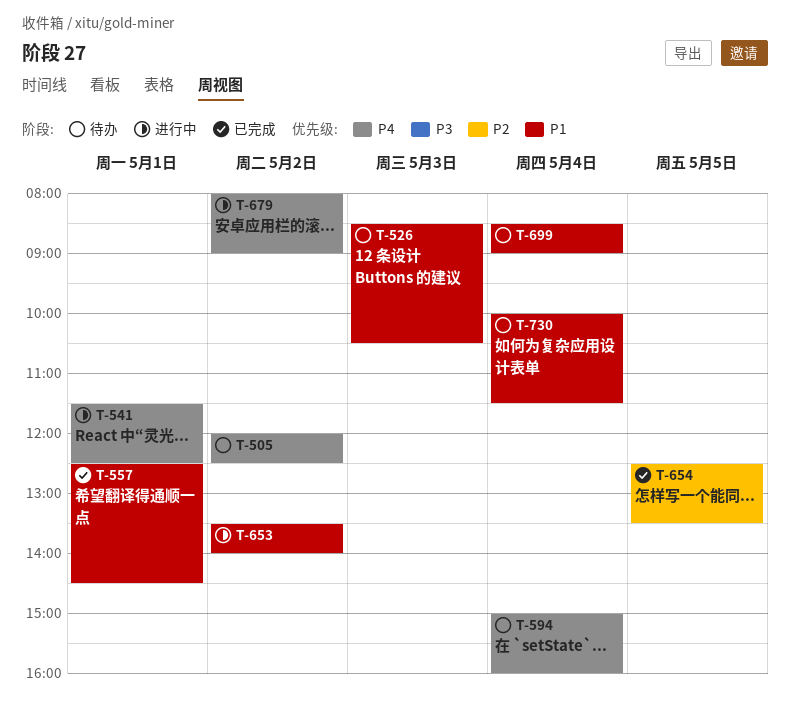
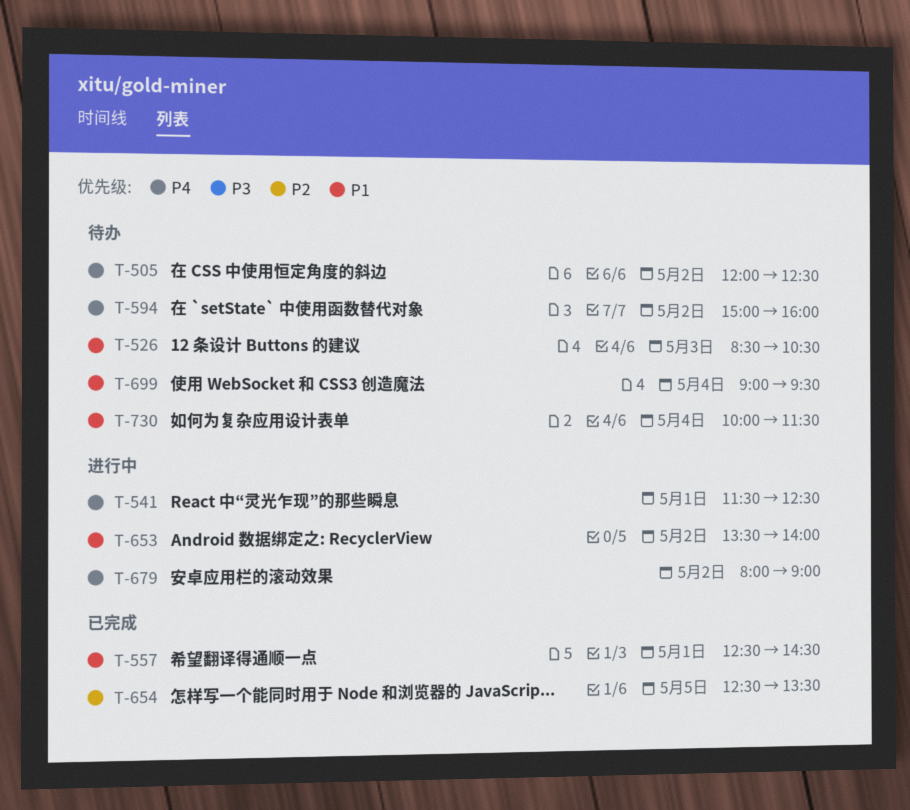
T-594, day: May 4 -> May 2
T-699, begins: 08:30 -> 09:00
T-699, ends: 09:00 -> 09:30

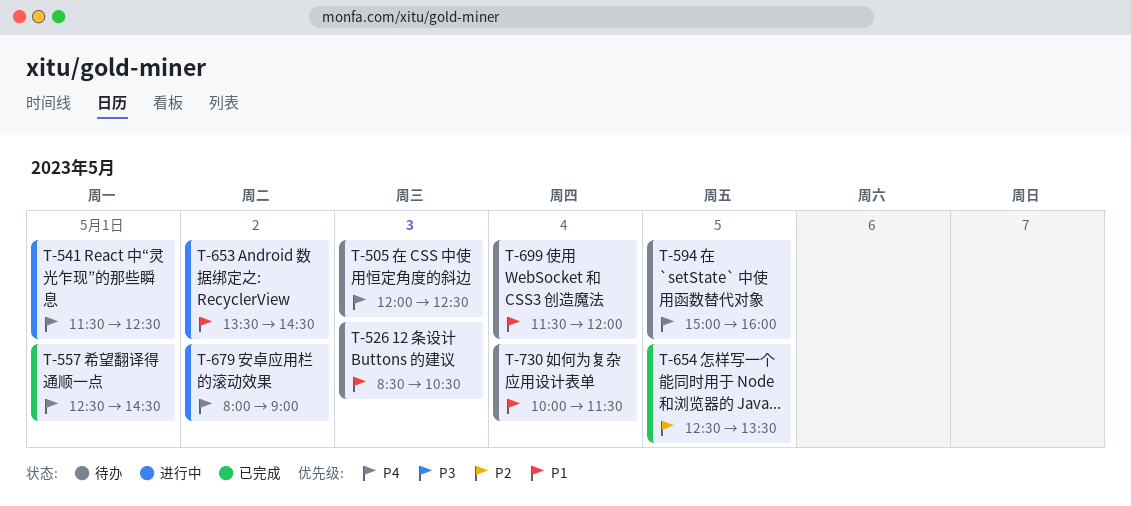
T-505, day: May 2 -> May 3
T-557, priority: P1 -> P4
T-594, day: May 2 -> May 5
T-653, ends: 14:00 -> 14:30
T-699, begins: 09:00 -> 11:30
T-699, ends: 09:30 -> 12:00

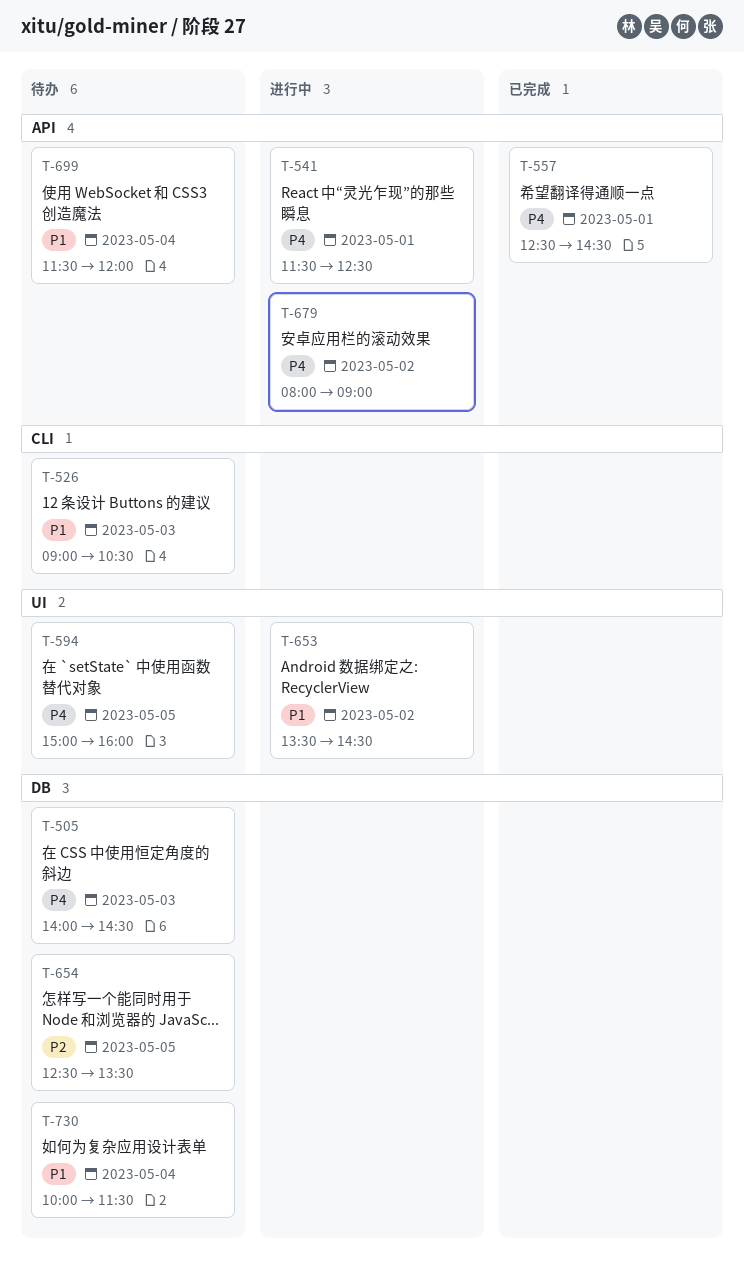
T-505, begins: 12:00 -> 14:00
T-505, ends: 12:30 -> 14:30
T-526, begins: 08:30 -> 09:00
T-654, status: 已完成 -> 待办

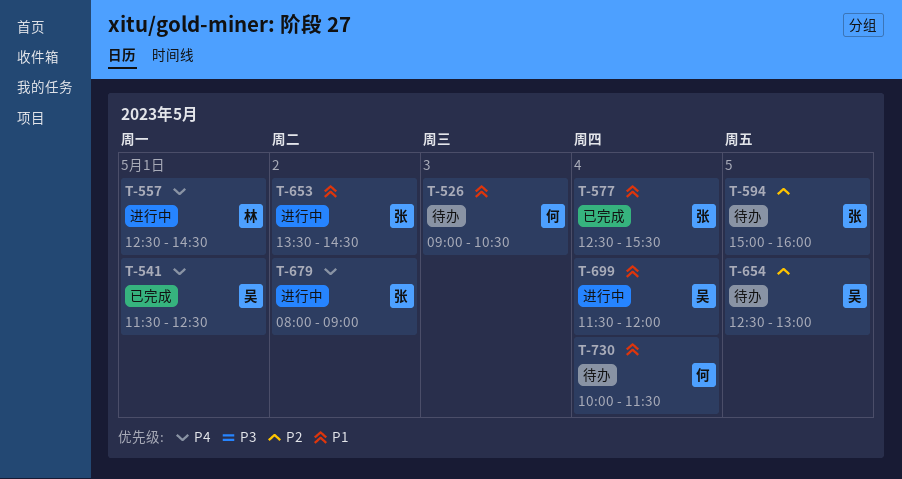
T-505: present -> none
T-541, status: 进行中 -> 已完成
T-557, status: 已完成 -> 进行中
T-577: none -> present
T-594, priority: P4 -> P2
T-654, ends: 13:30 -> 13:00
T-699, status: 待办 -> 进行中

